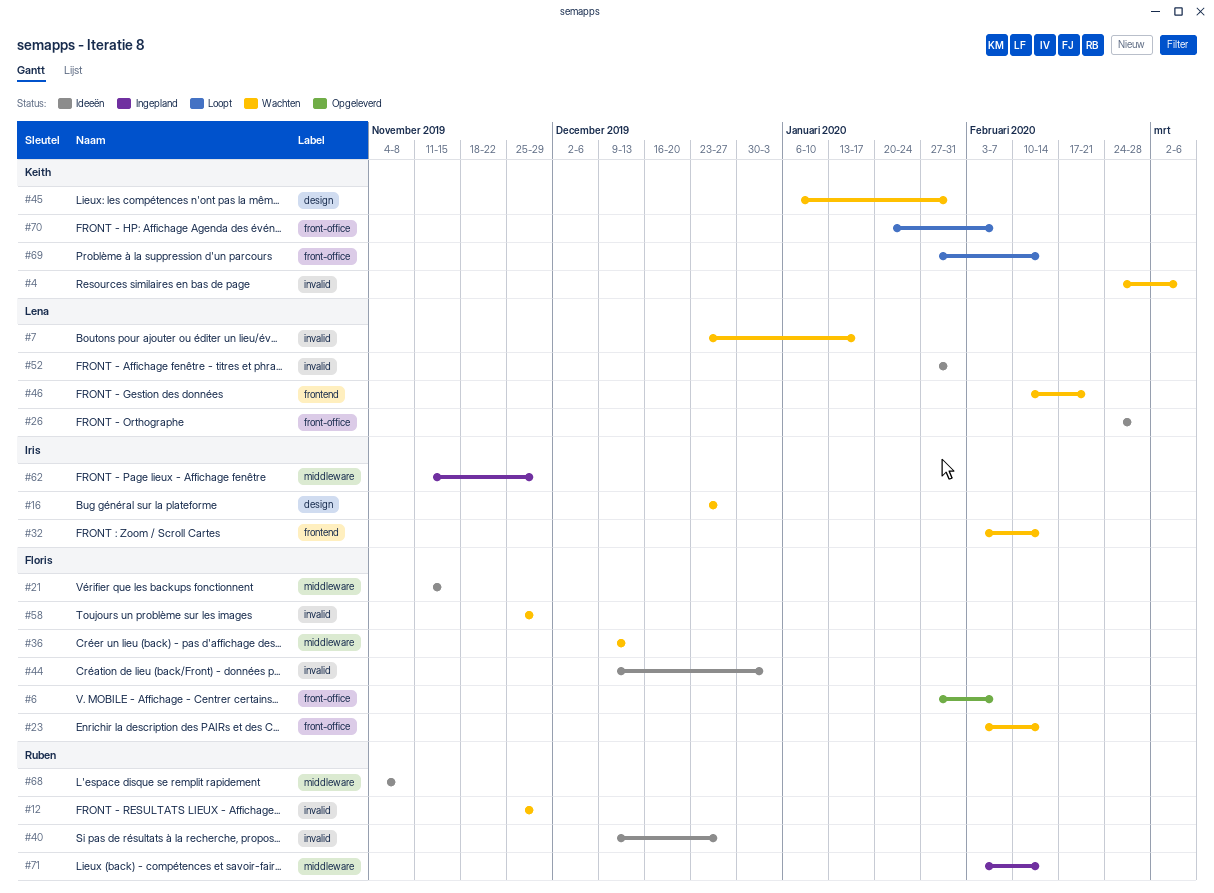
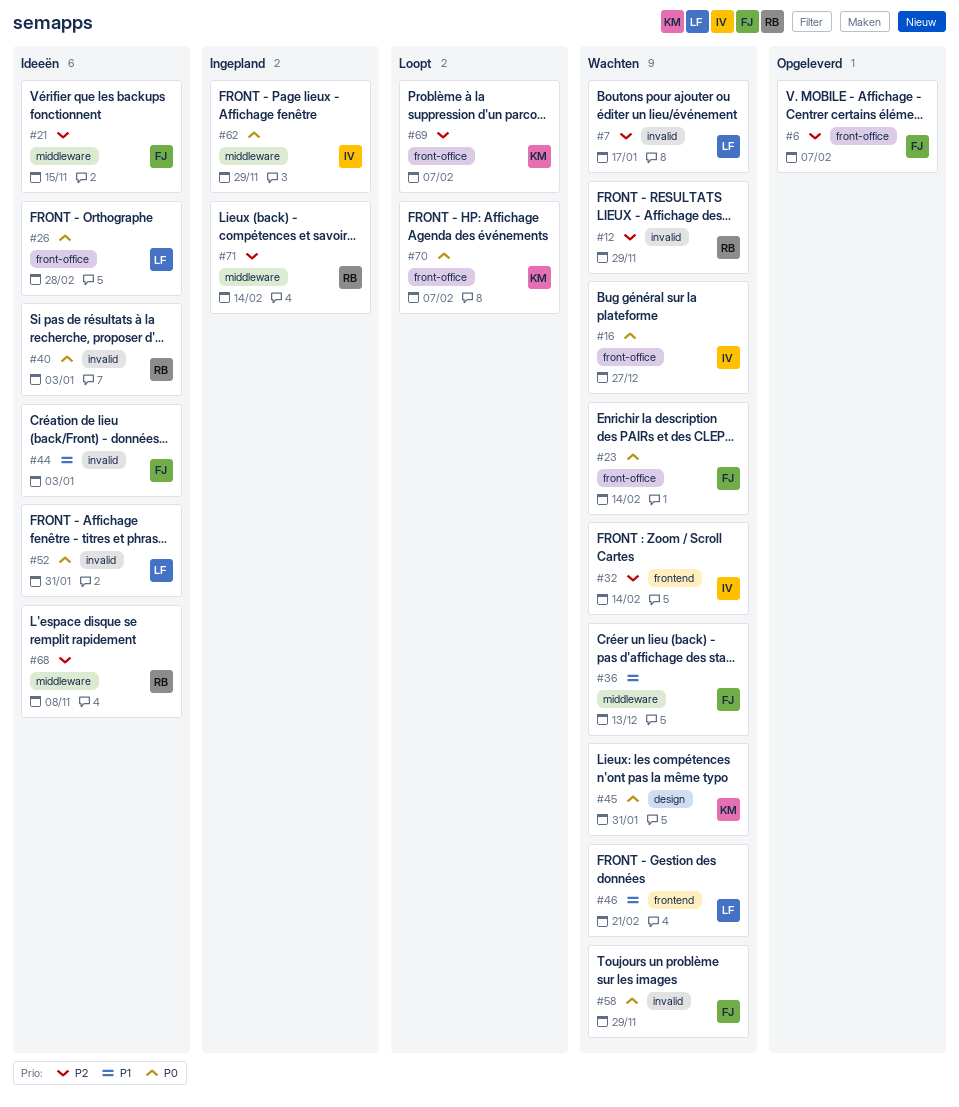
#4: present -> none
#16, label: design -> front-office
#40, due: Dec 27 -> Jan 3
#69, due: Feb 14 -> Feb 7

